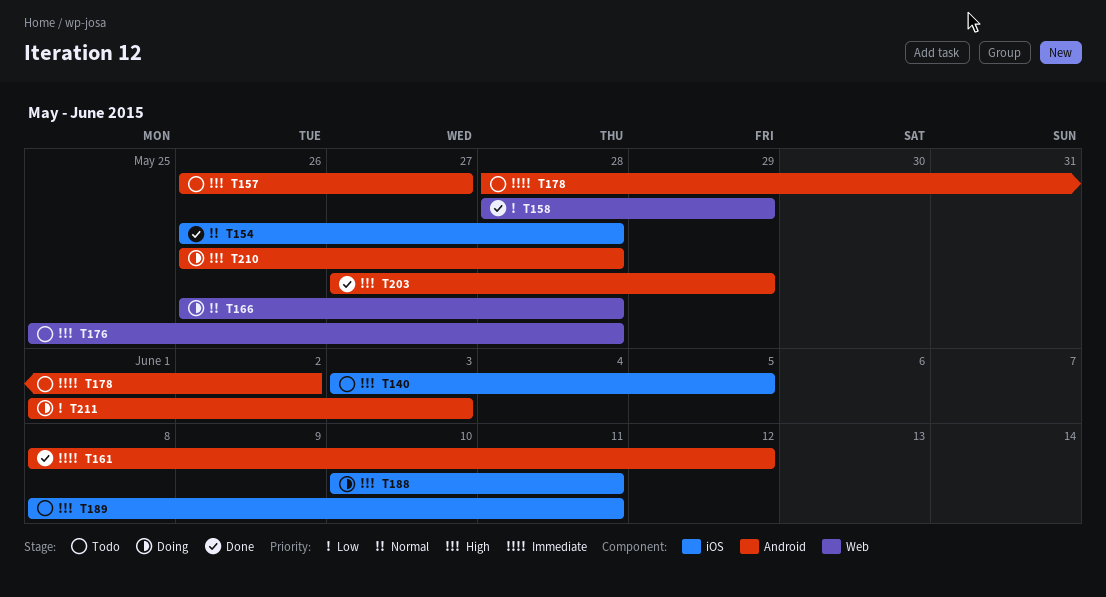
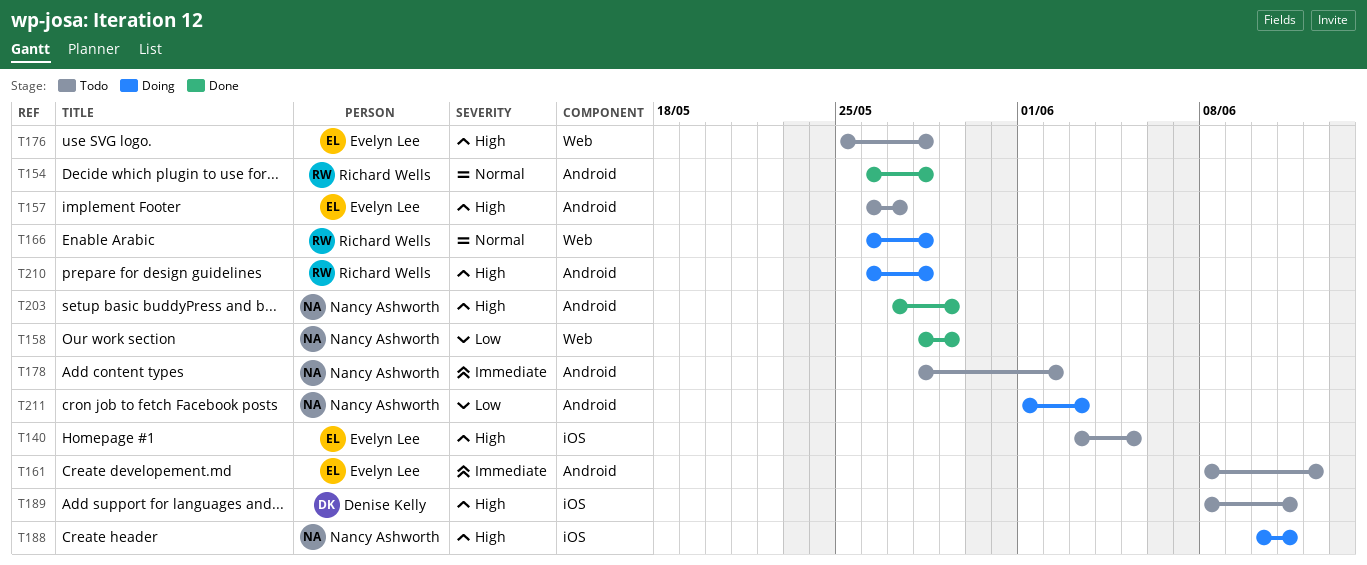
T154, label: iOS -> Android
T161, status: Done -> Todo

